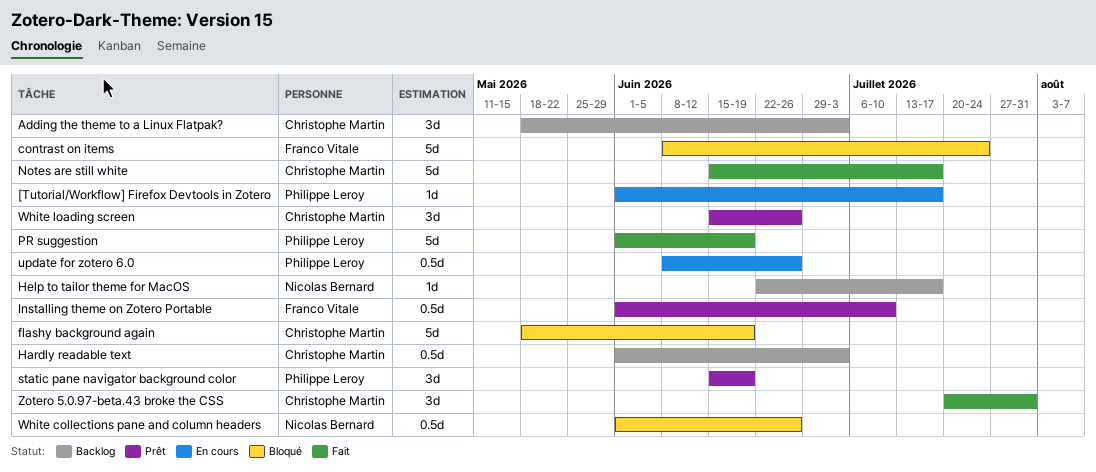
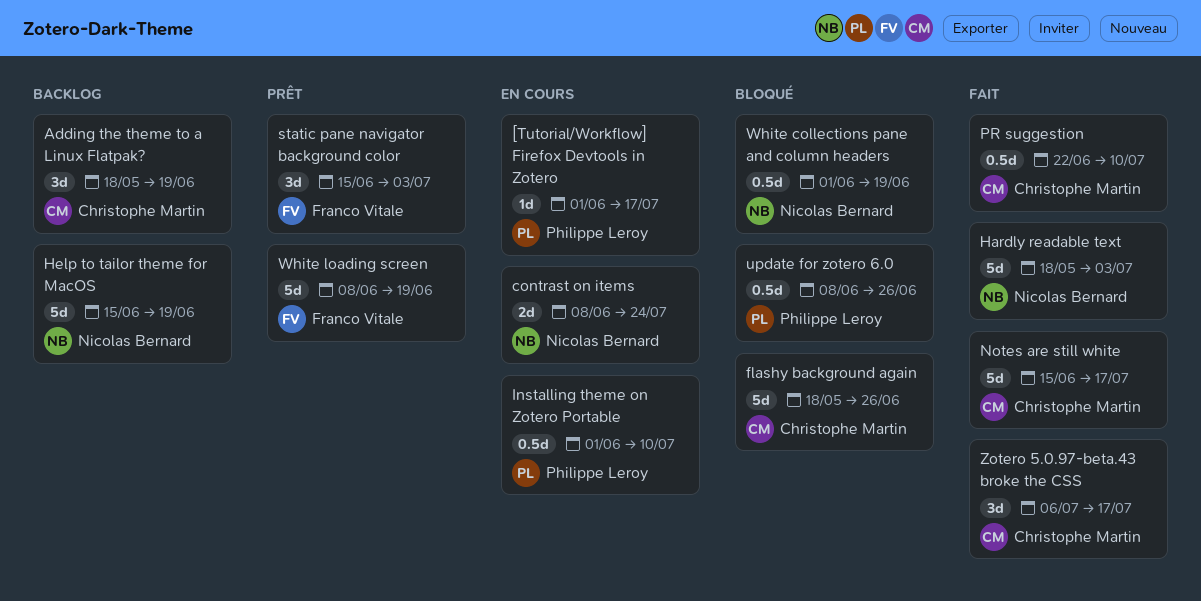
Adding the theme to a Linux Flatpak?, due: Jul 3 -> Jun 19
contrast on items, status: Bloqué -> En cours
contrast on items, owner: Franco Vitale -> Nicolas Bernard
contrast on items, estimate: 5d -> 2d
flashy background again, due: Jun 19 -> Jun 26
Hardly readable text, status: Backlog -> Fait
Hardly readable text, owner: Christophe Martin -> Nicolas Bernard
Hardly readable text, estimate: 0.5d -> 5d
Hardly readable text, start: Jun 1 -> May 18
Help to tailor theme for MacOS, estimate: 1d -> 5d
Help to tailor theme for MacOS, start: Jun 22 -> Jun 15
Help to tailor theme for MacOS, due: Jul 17 -> Jun 19
Installing theme on Zotero Portable, status: Prêt -> En cours
Installing theme on Zotero Portable, owner: Franco Vitale -> Philippe Leroy
PR suggestion, owner: Philippe Leroy -> Christophe Martin
PR suggestion, estimate: 5d -> 0.5d
PR suggestion, start: Jun 1 -> Jun 22
PR suggestion, due: Jun 19 -> Jul 10
static pane navigator background color, owner: Philippe Leroy -> Franco Vitale
static pane navigator background color, due: Jun 19 -> Jul 3
update for zotero 6.0, status: En cours -> Bloqué
White collections pane and column headers, due: Jun 26 -> Jun 19
White loading screen, owner: Christophe Martin -> Franco Vitale
White loading screen, estimate: 3d -> 5d
White loading screen, start: Jun 15 -> Jun 8
White loading screen, due: Jun 26 -> Jun 19
Zotero 5.0.97-beta.43 broke the CSS, start: Jul 20 -> Jul 6
Zotero 5.0.97-beta.43 broke the CSS, due: Jul 31 -> Jul 17

